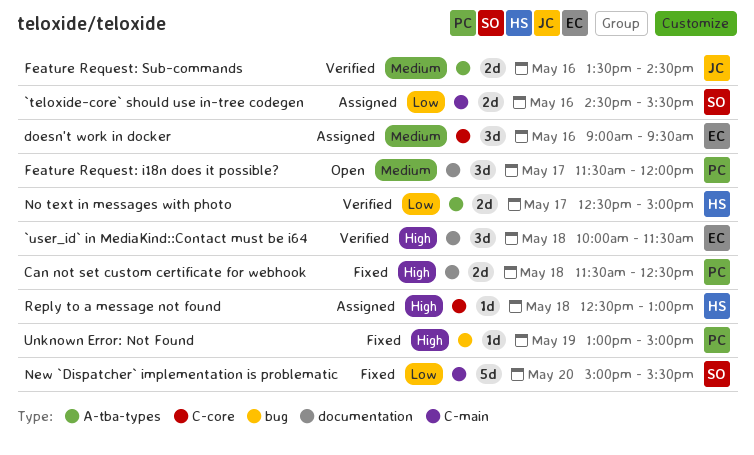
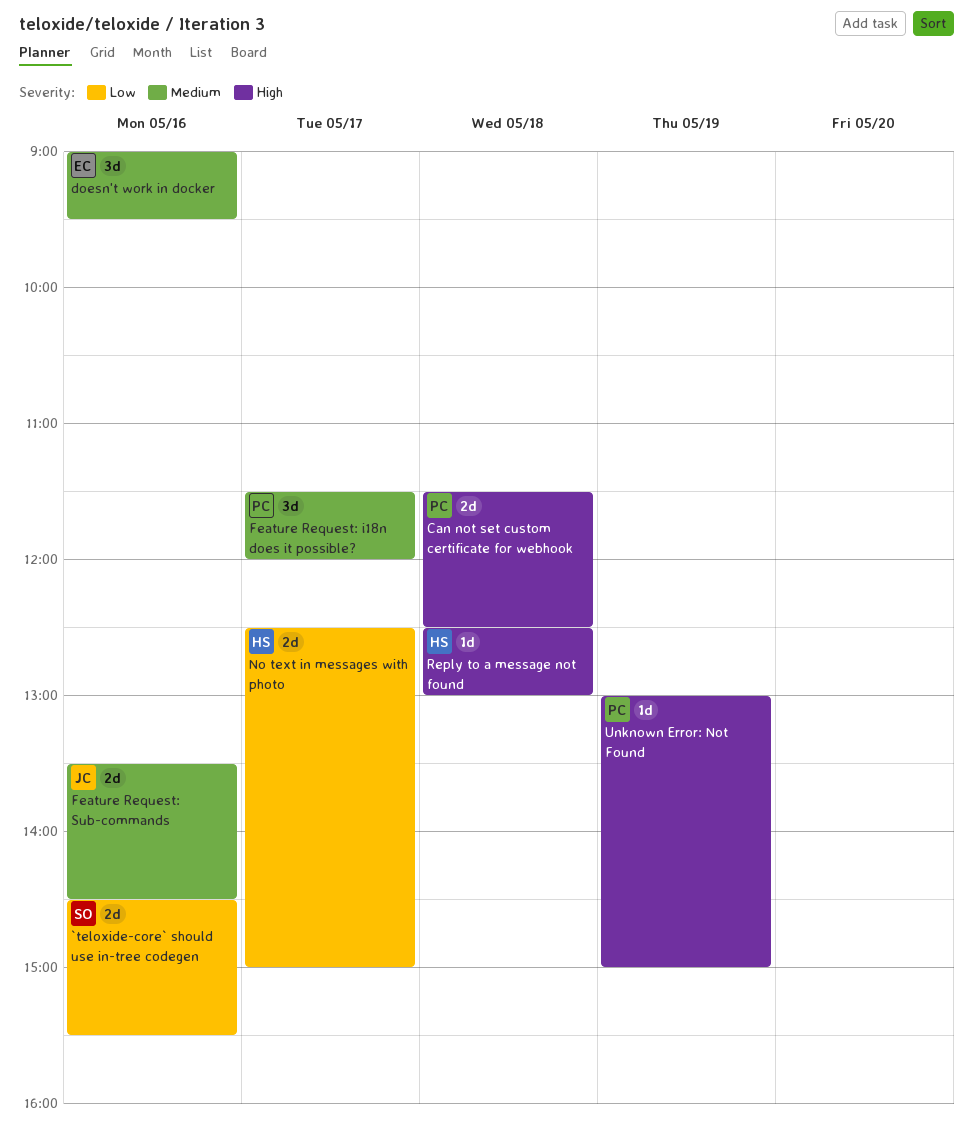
`user_id` in MediaKind::Contact must be i64: present -> none
New `Dispatcher` implementation is problematic: present -> none

